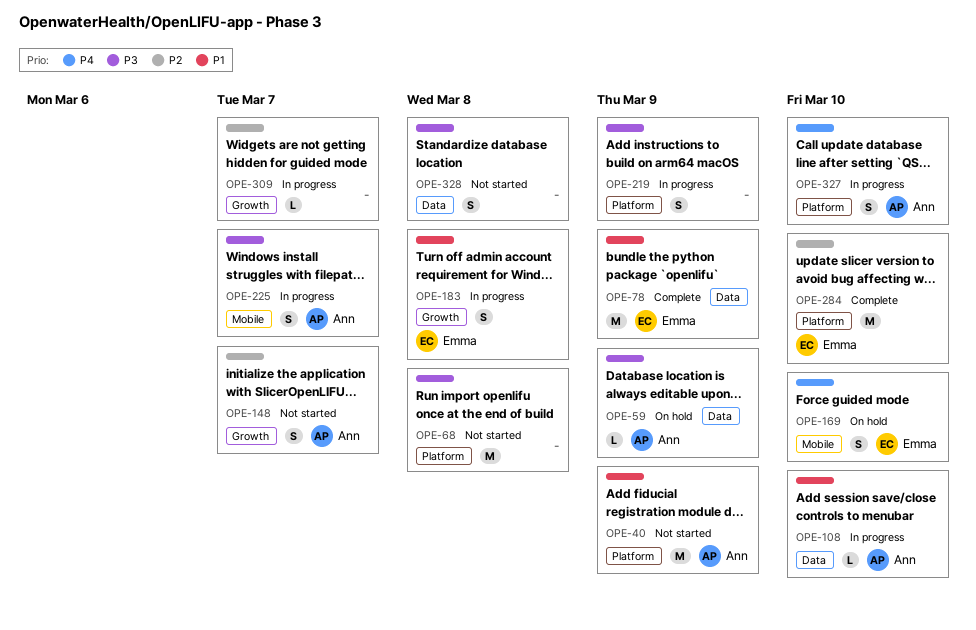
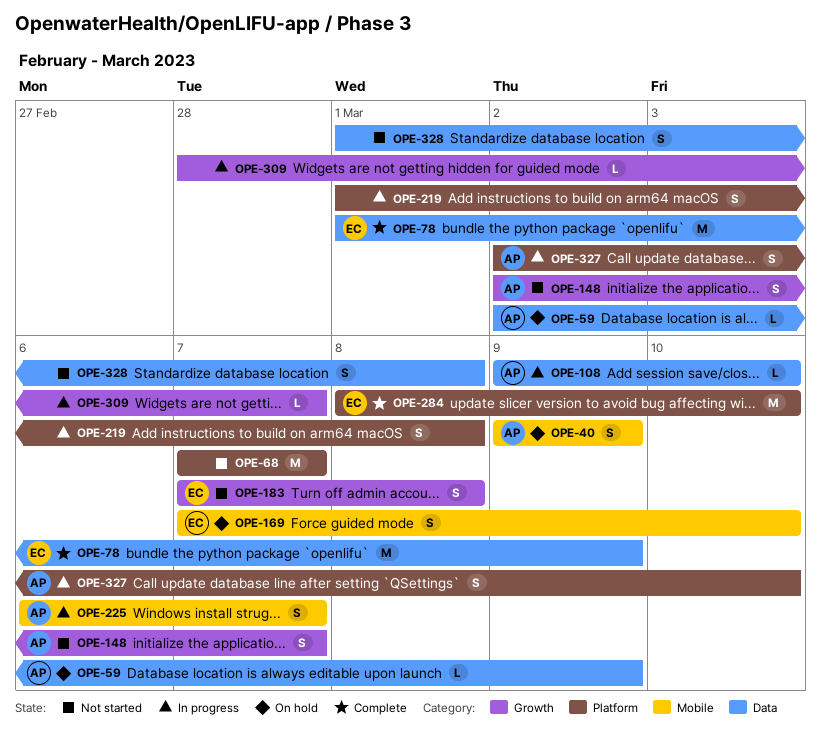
OPE-40, status: Not started -> On hold
OPE-40, label: Platform -> Mobile
OPE-40, estimate: M -> S
OPE-68, due: Mar 8 -> Mar 7
OPE-183, status: In progress -> Not started
OPE-219, due: Mar 9 -> Mar 8

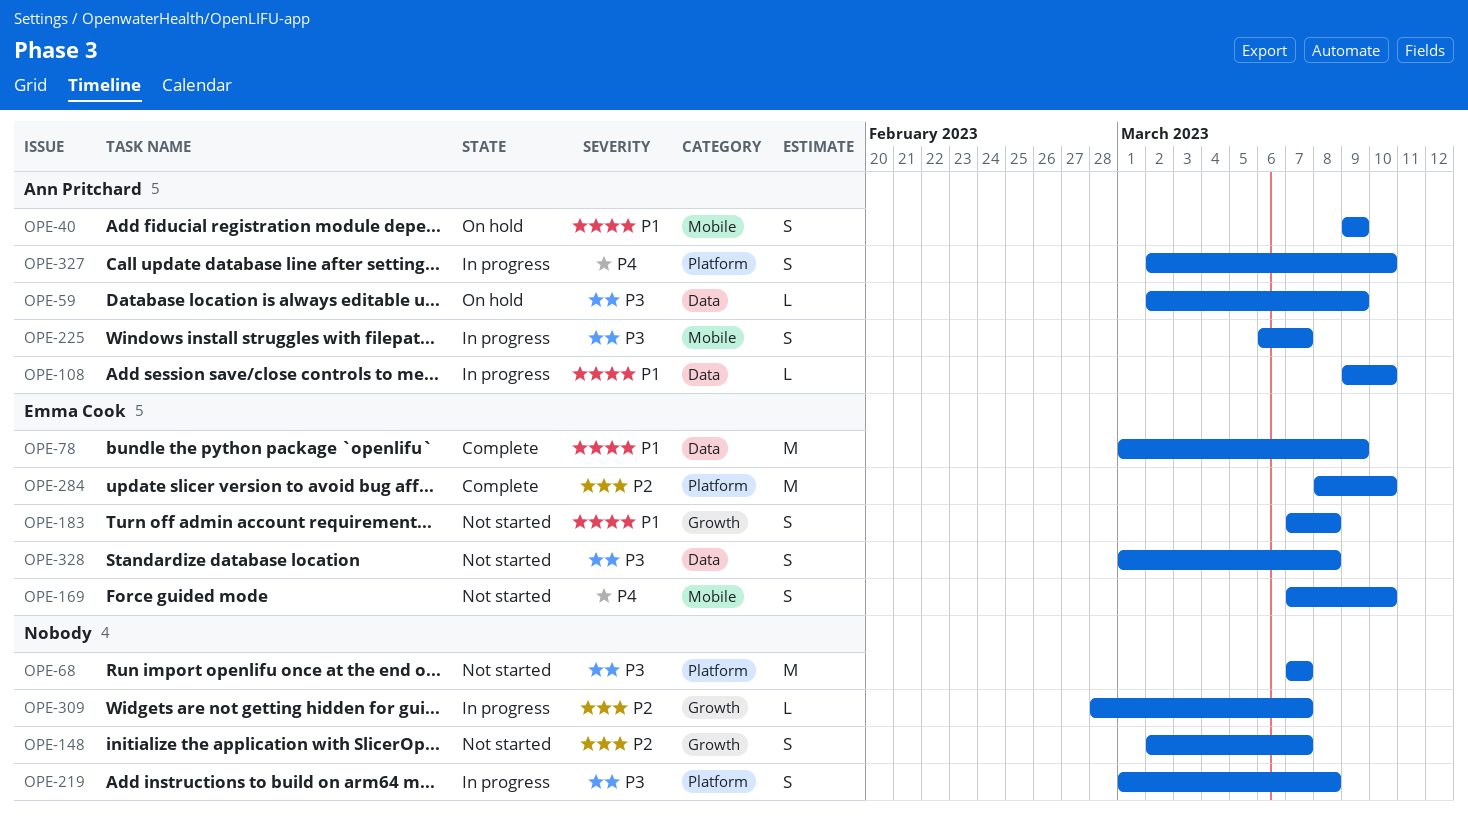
OPE-148, owner: Ann Pritchard -> none
OPE-169, status: On hold -> Not started
OPE-328, owner: none -> Emma Cook

